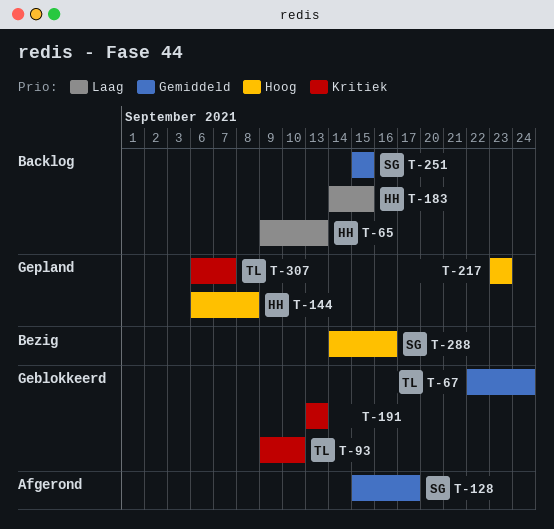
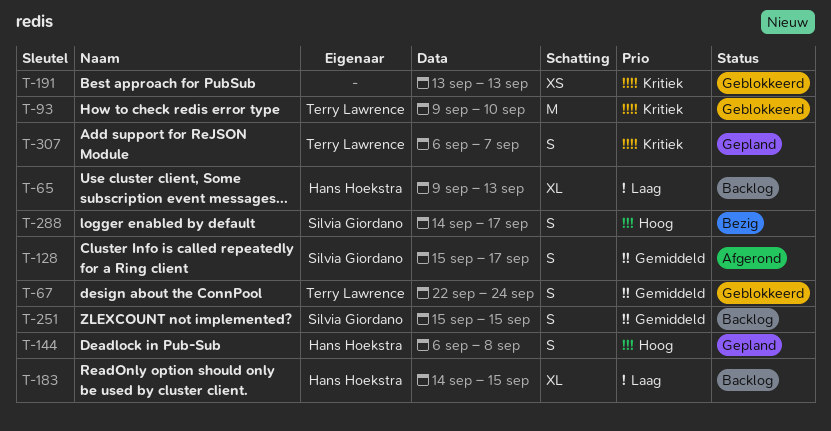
T-217: present -> none
T-288, due: Sep 16 -> Sep 17

